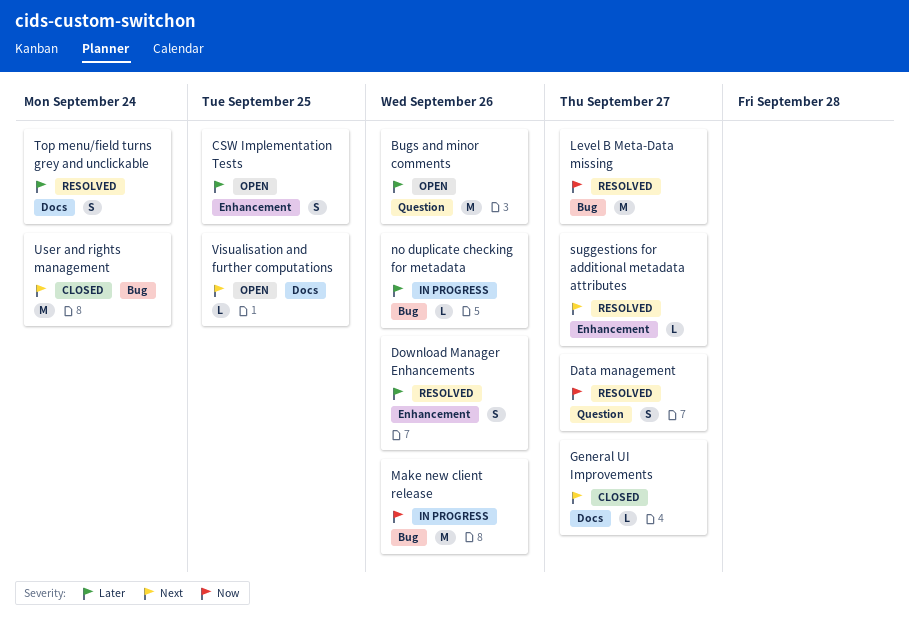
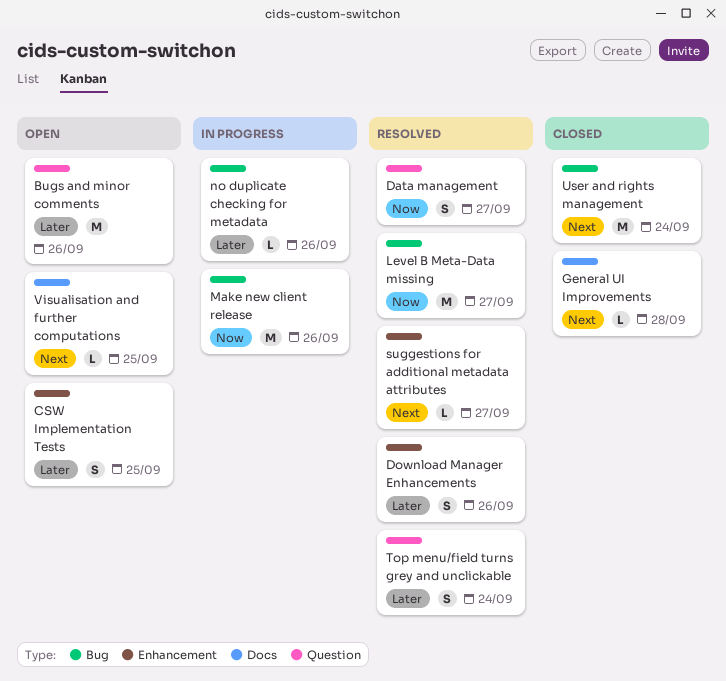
General UI Improvements, due: Sep 27 -> Sep 28
Top menu/field turns grey and unclickable, label: Docs -> Question

